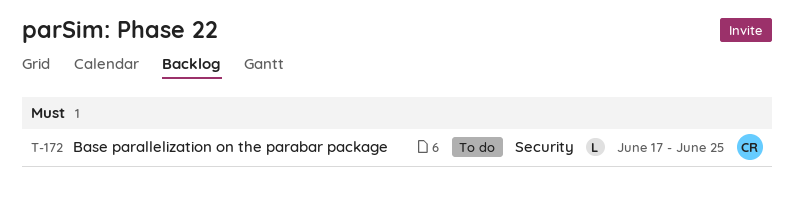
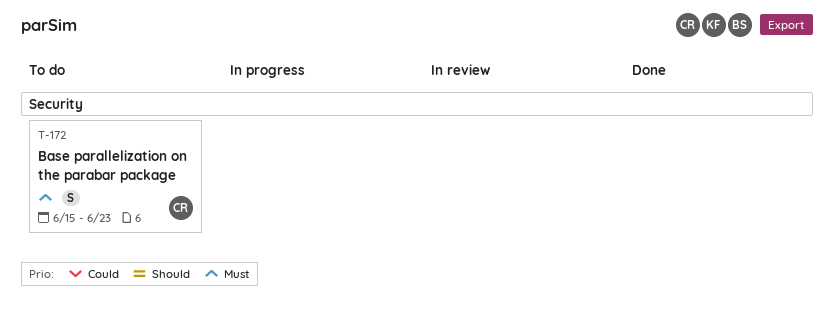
T-172, estimate: L -> S
T-172, start: Jun 17 -> Jun 15
T-172, due: Jun 25 -> Jun 23

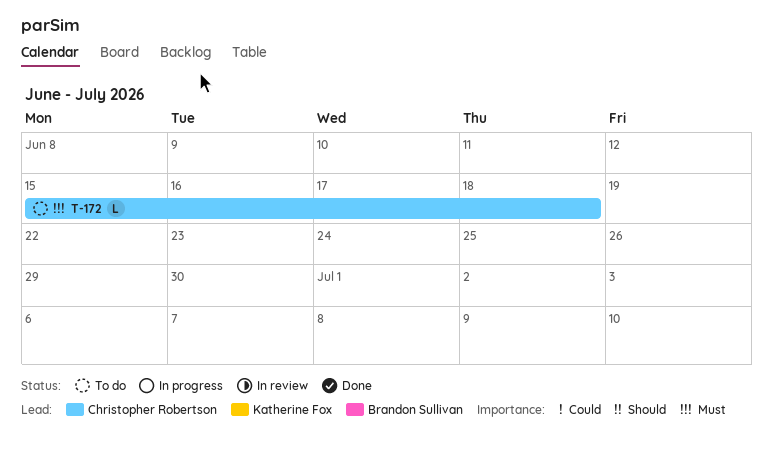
T-172, estimate: S -> L
T-172, due: Jun 23 -> Jun 18

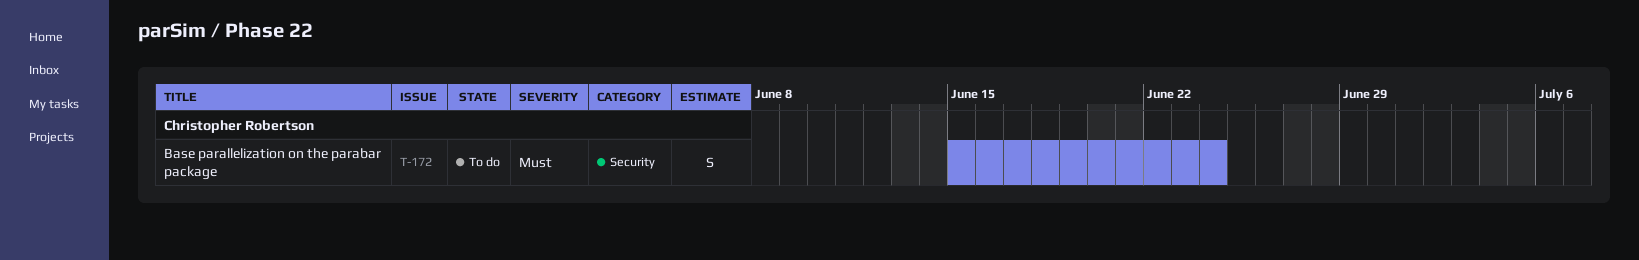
T-172, estimate: L -> S
T-172, due: Jun 18 -> Jun 24

